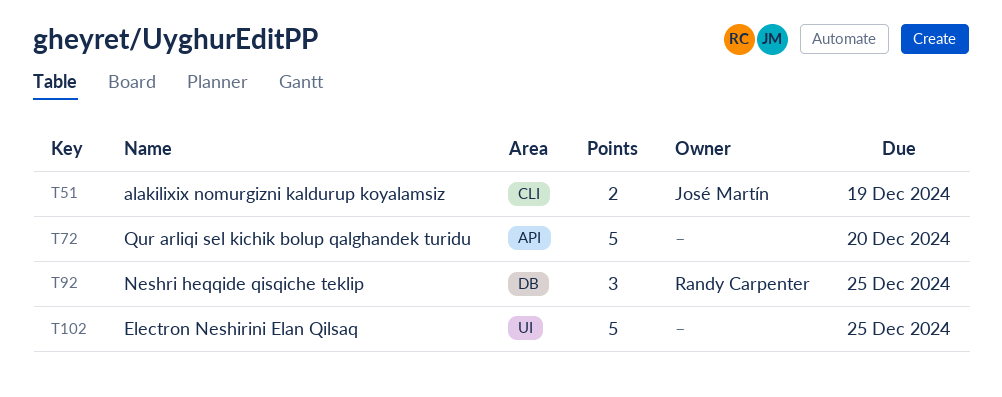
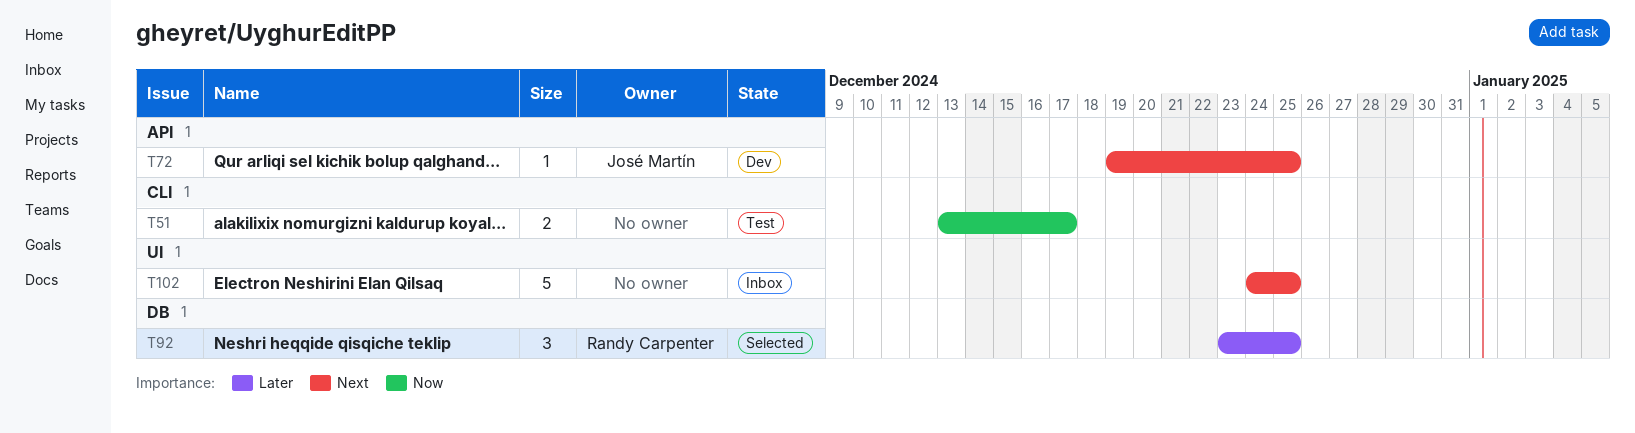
T51, owner: José Martín -> none
T51, due: Dec 19 -> Dec 17
T72, owner: none -> José Martín
T72, estimate: 5 -> 1
T72, due: Dec 20 -> Dec 25

